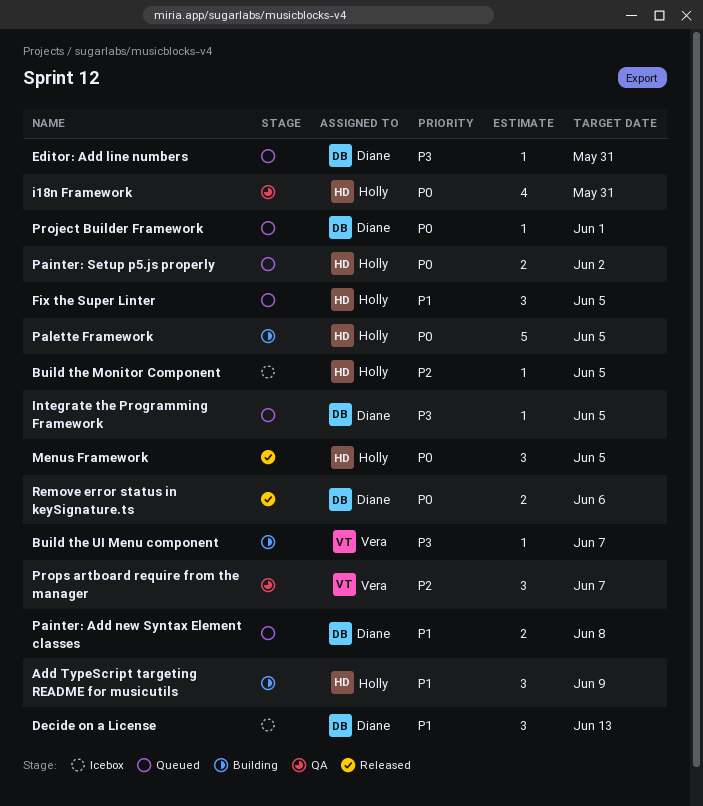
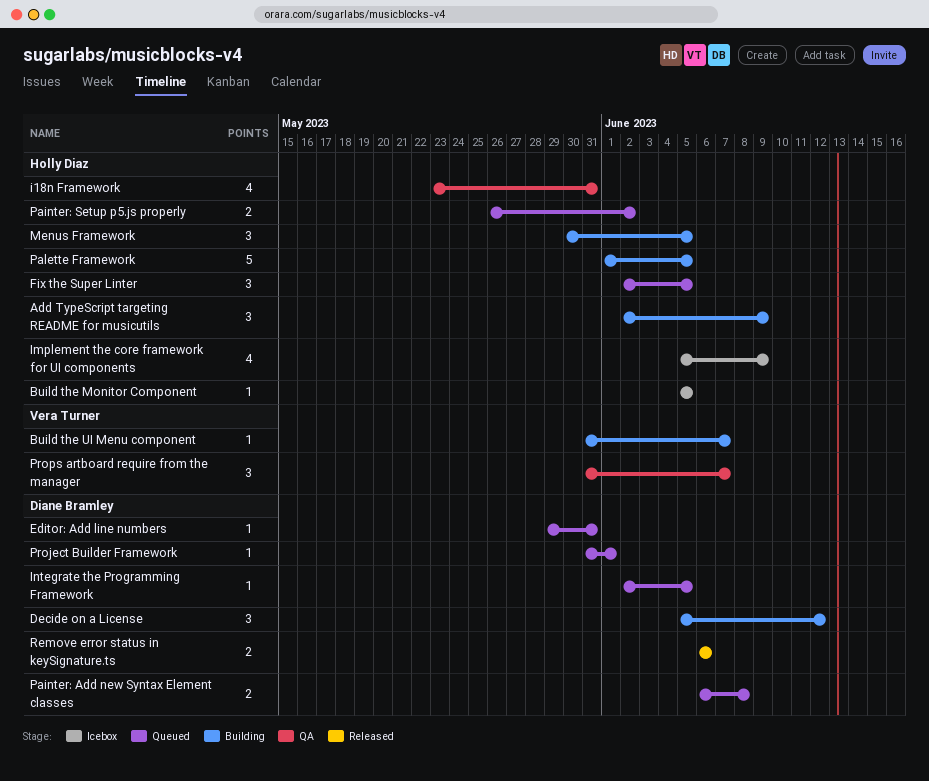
Decide on a License, status: Icebox -> Building
Decide on a License, due: Jun 13 -> Jun 12
Implement the core framework for UI components: none -> present
Menus Framework, status: Released -> Building

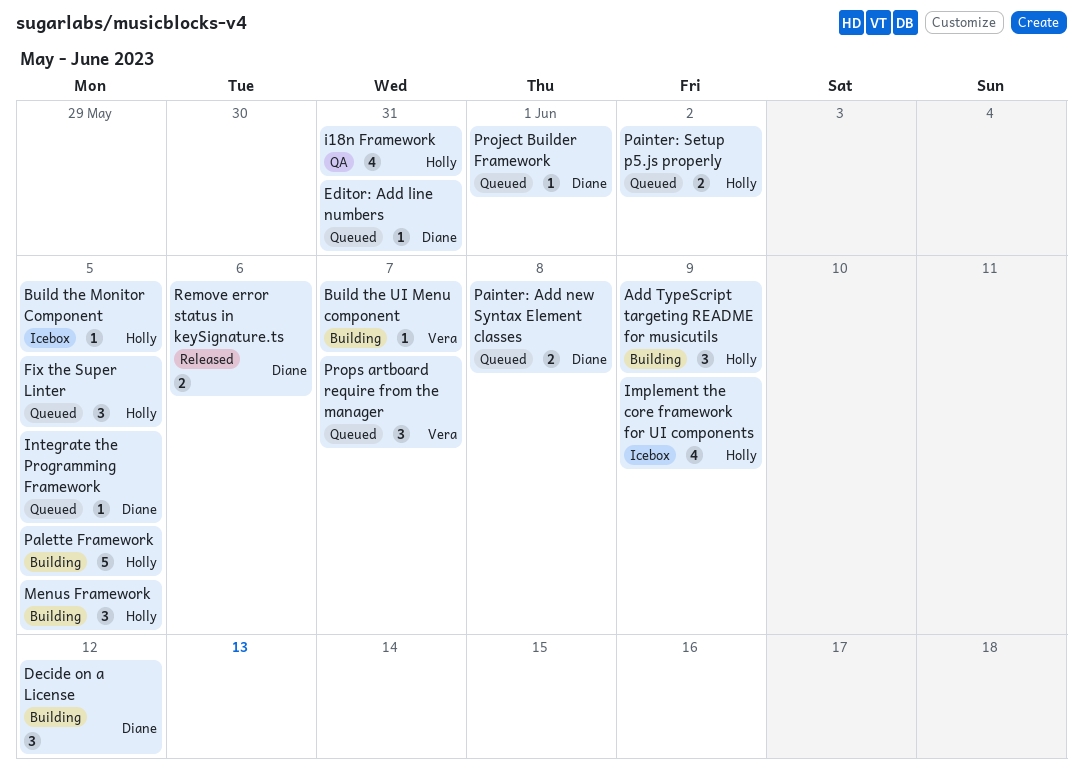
Props artboard require from the manager, status: QA -> Queued

